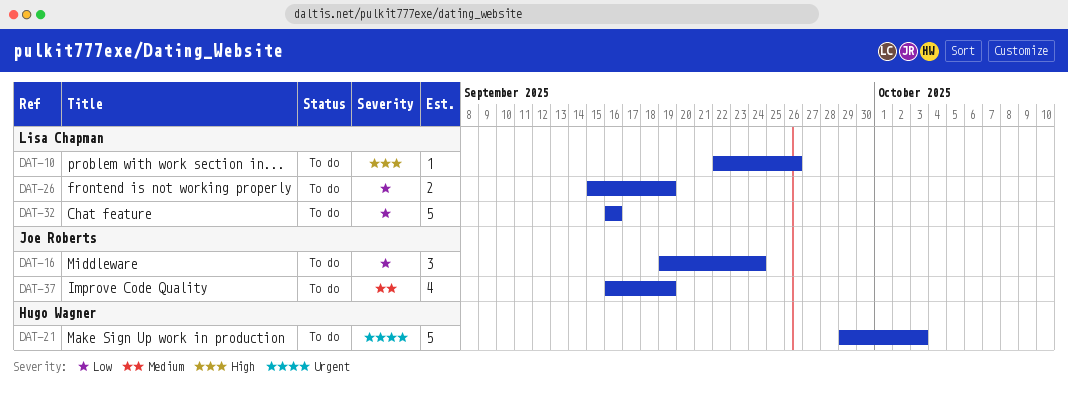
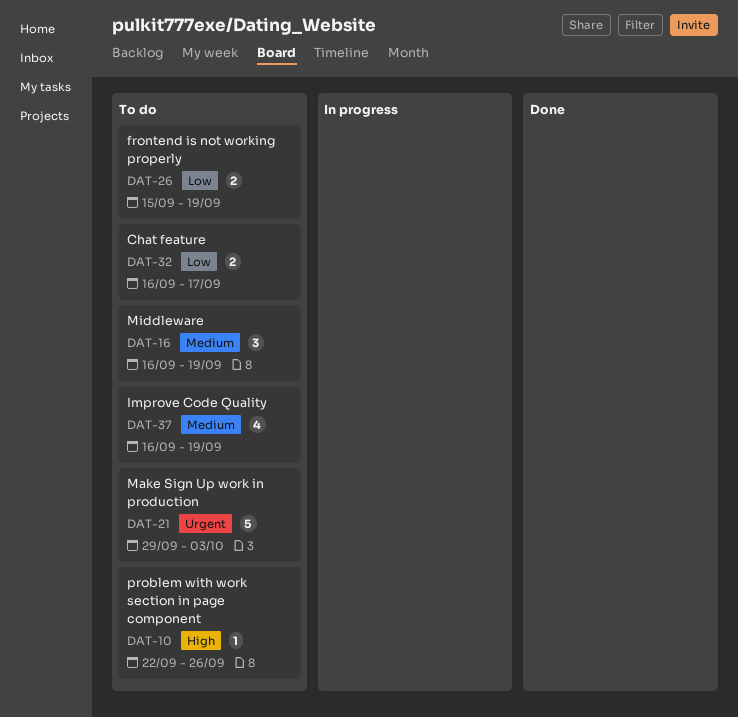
DAT-16, priority: Low -> Medium
DAT-16, start: Sep 19 -> Sep 16
DAT-16, due: Sep 24 -> Sep 19
DAT-32, estimate: 5 -> 2
DAT-32, due: Sep 16 -> Sep 17

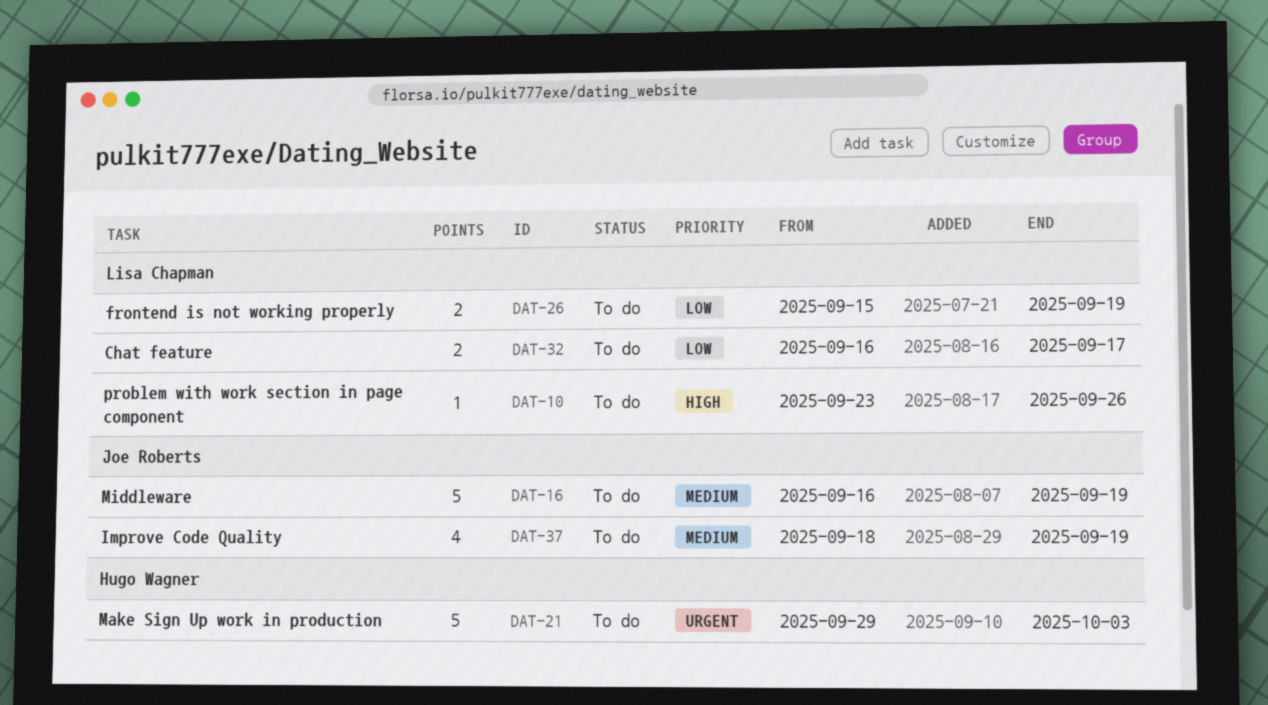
DAT-10, start: Sep 22 -> Sep 23
DAT-16, estimate: 3 -> 5
DAT-37, start: Sep 16 -> Sep 18

